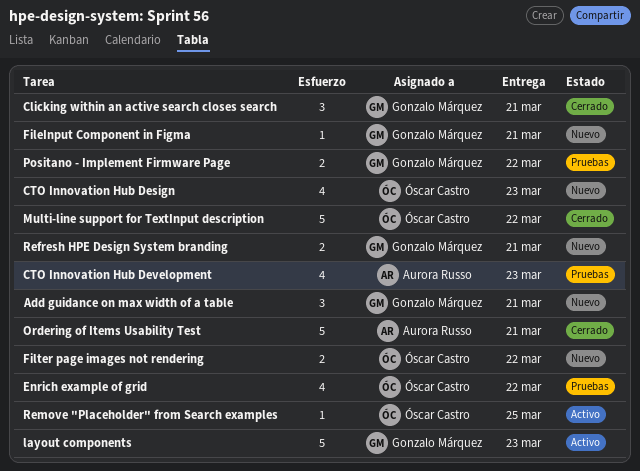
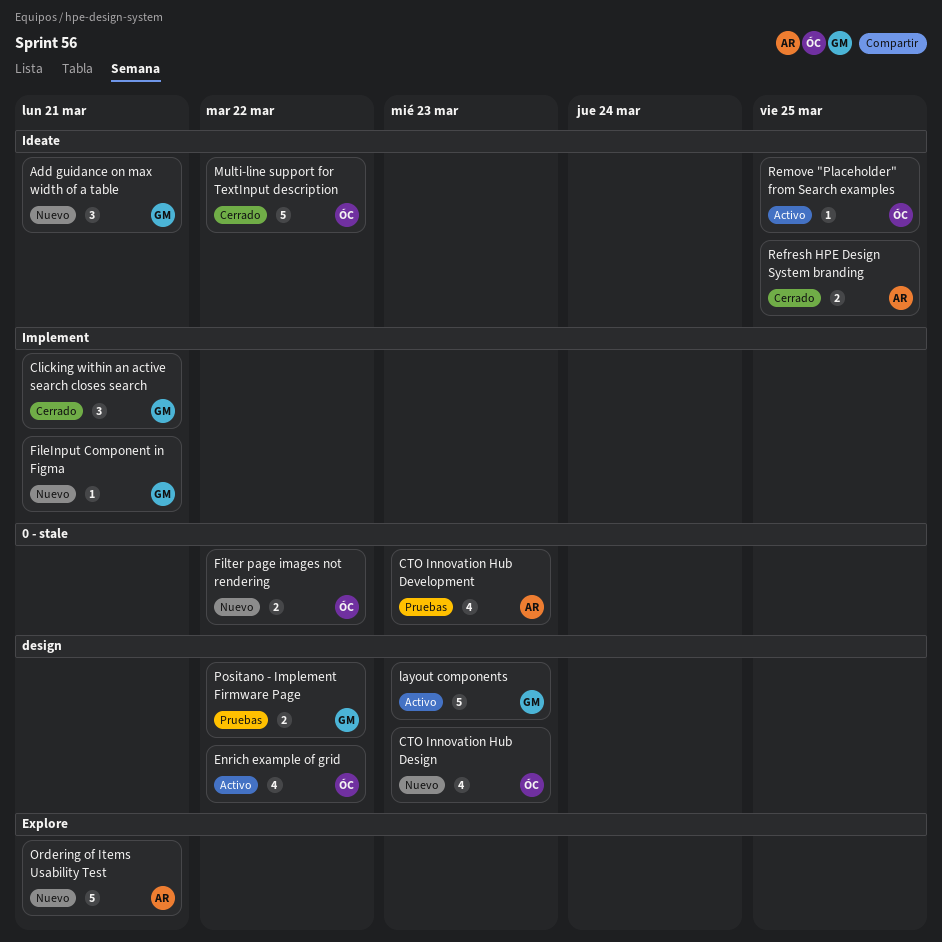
Enrich example of grid, status: Pruebas -> Activo
Ordering of Items Usability Test, status: Cerrado -> Nuevo
Refresh HPE Design System branding, status: Nuevo -> Cerrado
Refresh HPE Design System branding, owner: Gonzalo Márquez -> Aurora Russo
Refresh HPE Design System branding, due: Mar 21 -> Mar 25

